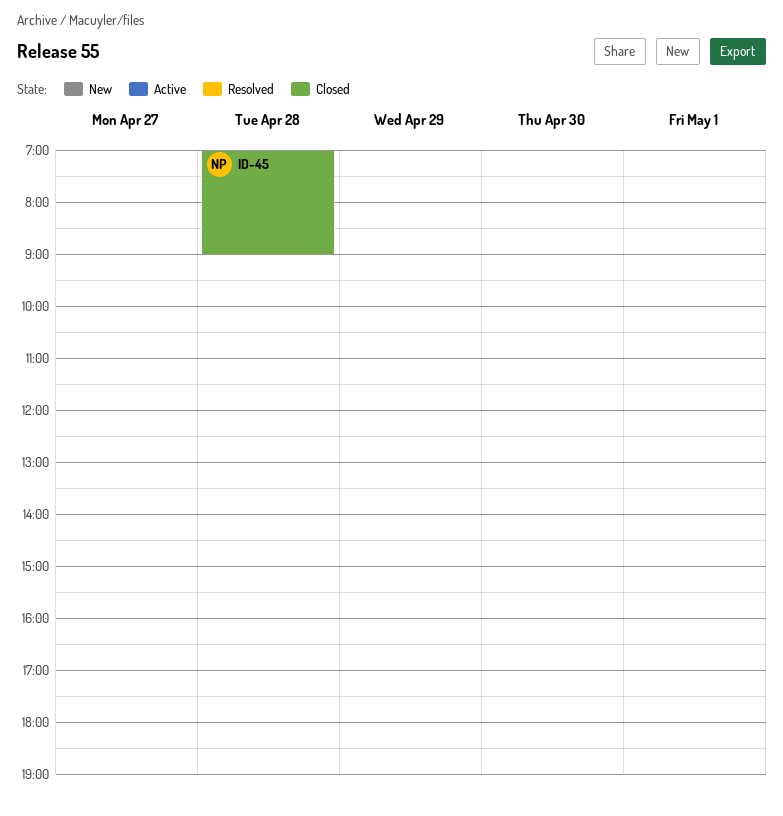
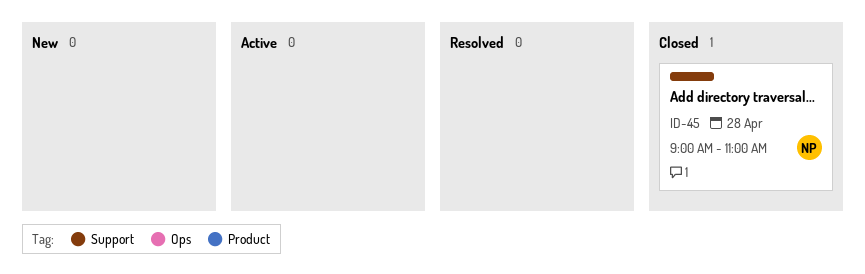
ID-45, begins: 07:00 -> 09:00
ID-45, ends: 09:00 -> 11:00

